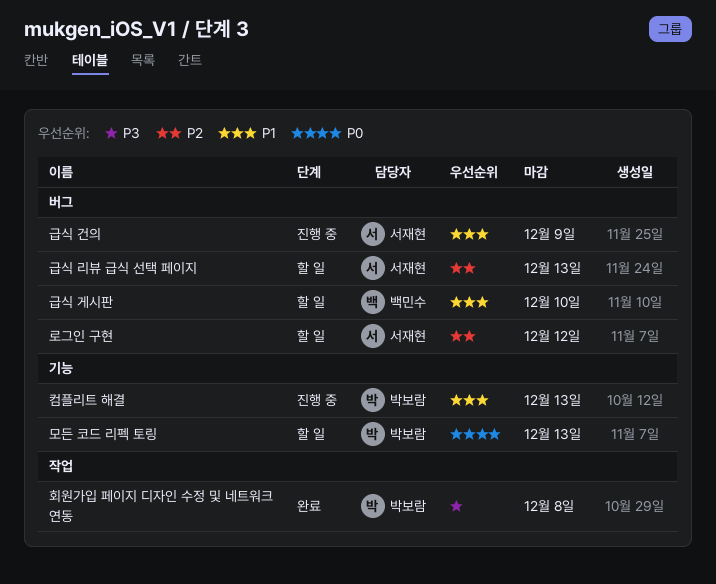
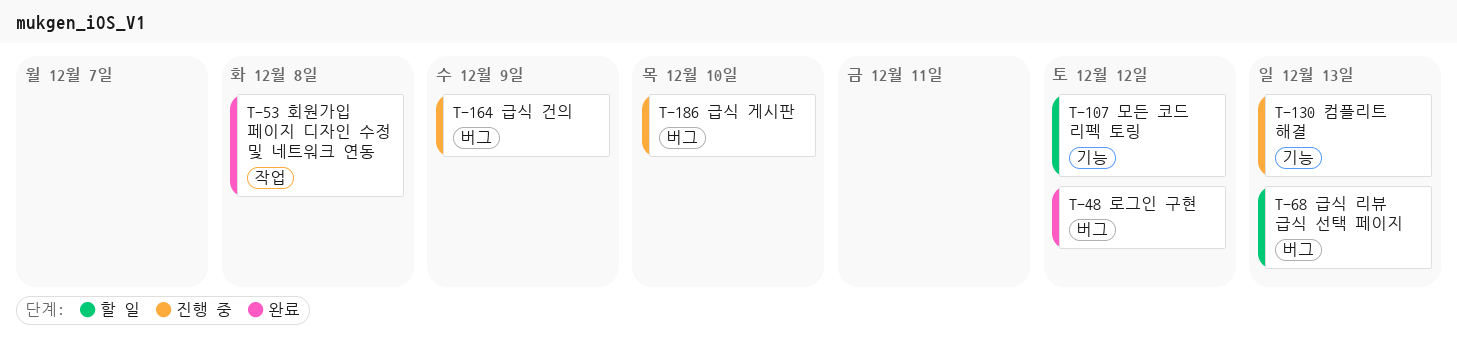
급식 게시판, status: 할 일 -> 진행 중
로그인 구현, status: 할 일 -> 완료
모든 코드 리펙 토링, due: Dec 13 -> Dec 12

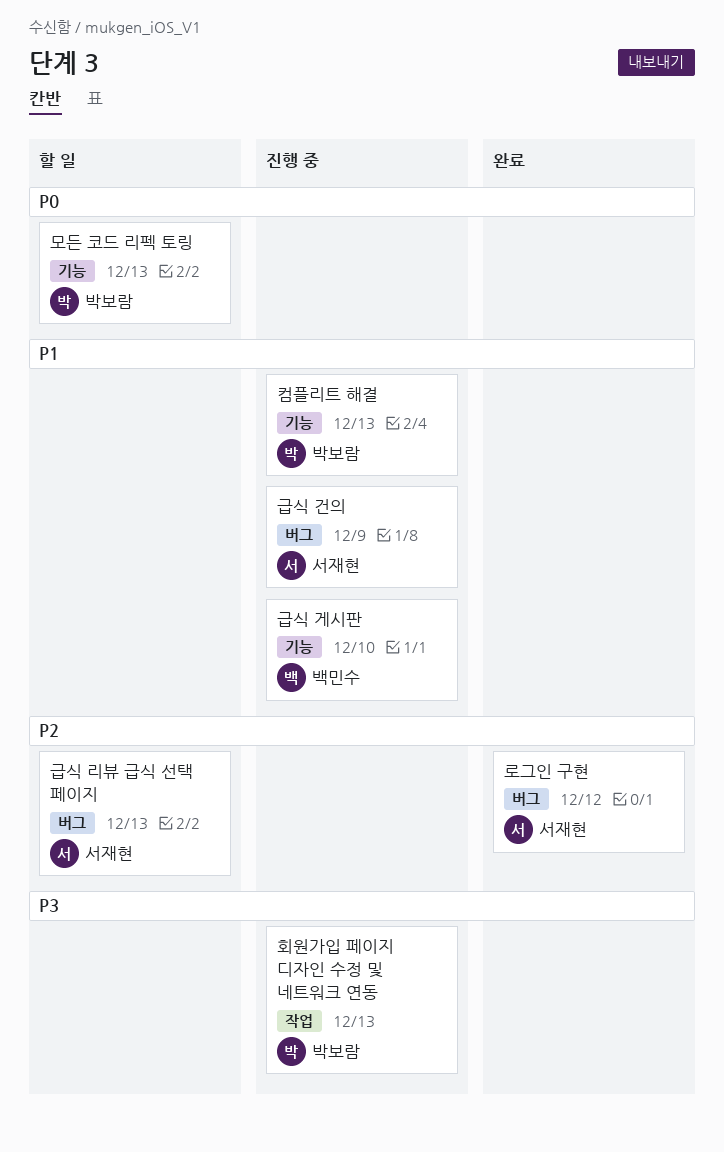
급식 게시판, label: 버그 -> 기능
모든 코드 리펙 토링, due: Dec 12 -> Dec 13
회원가입 페이지 디자인 수정 및 네트워크 연동, status: 완료 -> 진행 중
회원가입 페이지 디자인 수정 및 네트워크 연동, due: Dec 8 -> Dec 13

